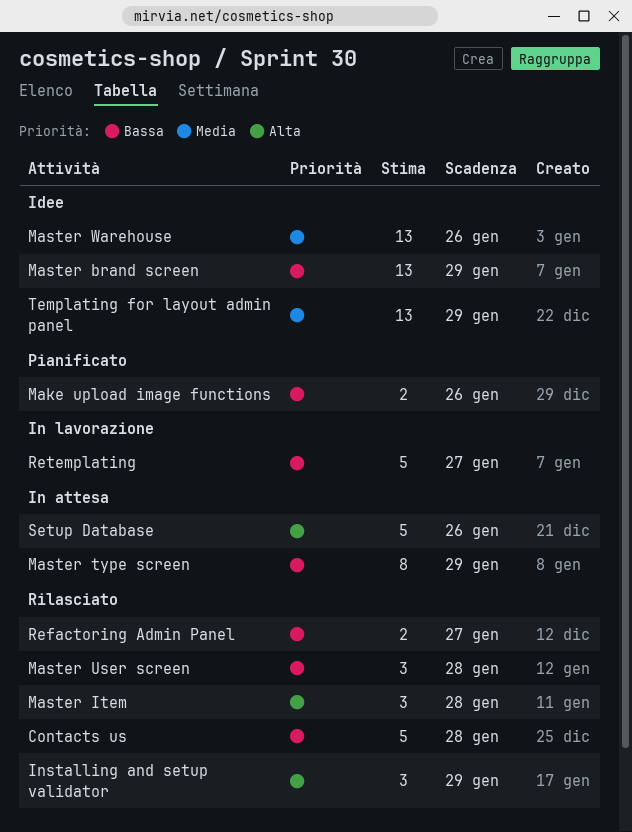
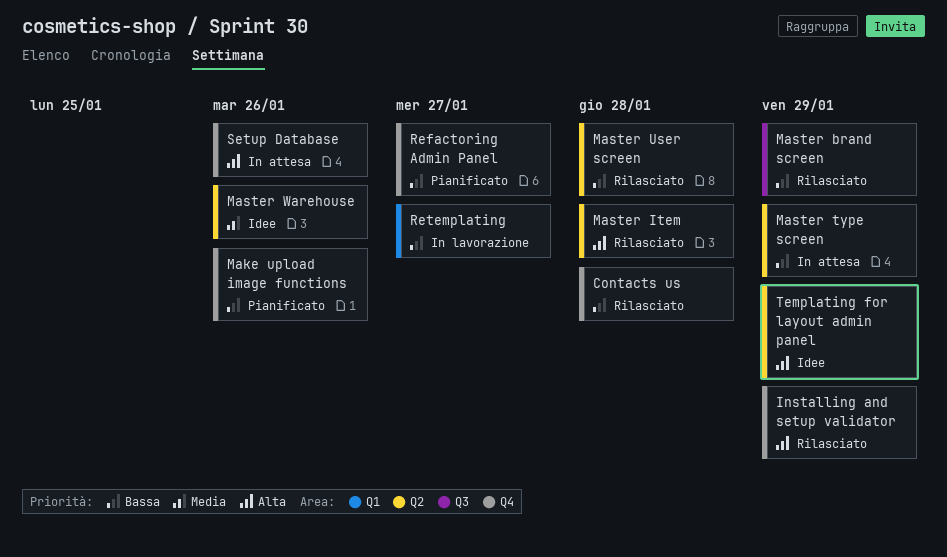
Master brand screen, status: Idee -> Rilasciato
Refactoring Admin Panel, status: Rilasciato -> Pianificato
Templating for layout admin panel, priority: Media -> Alta

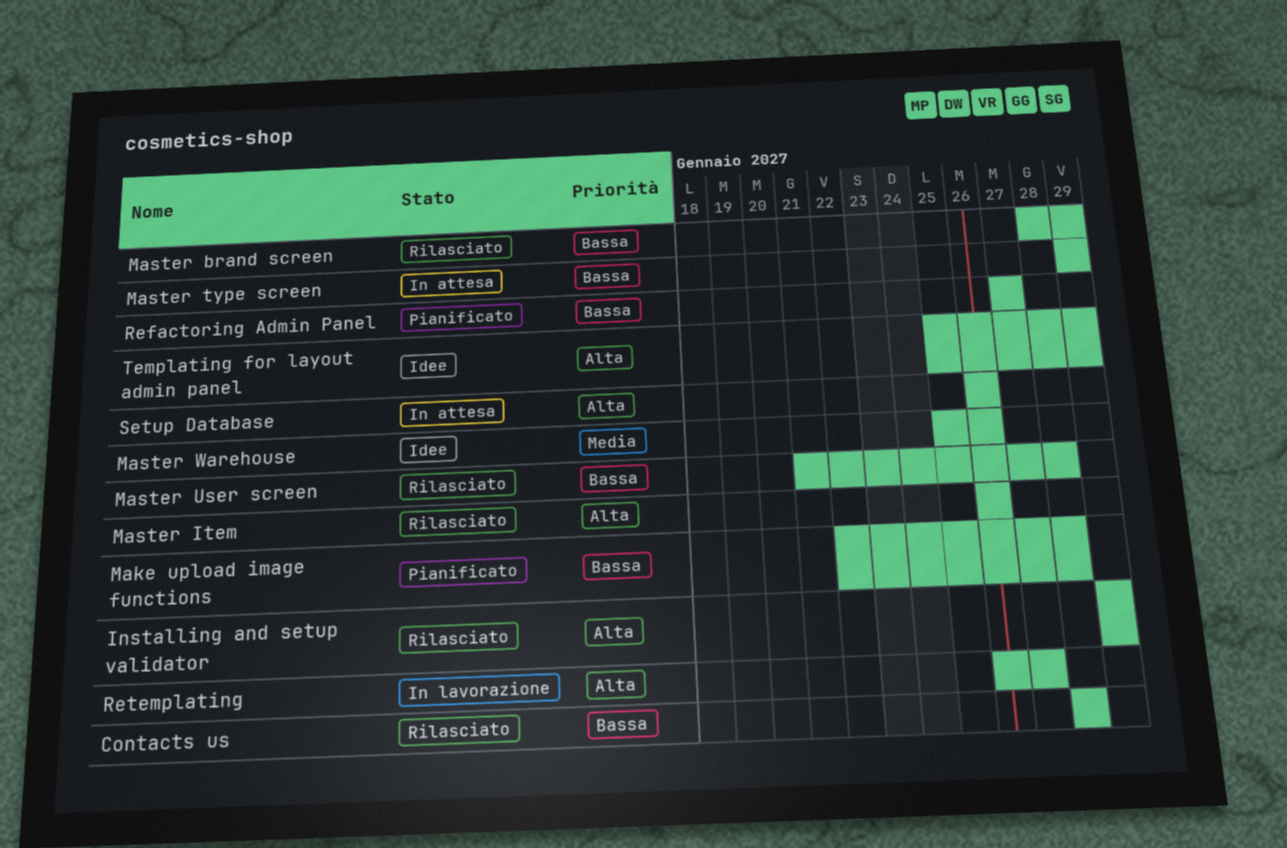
Make upload image functions, due: Jan 26 -> Jan 28
Master Item, due: Jan 28 -> Jan 26
Retemplating, priority: Bassa -> Alta

